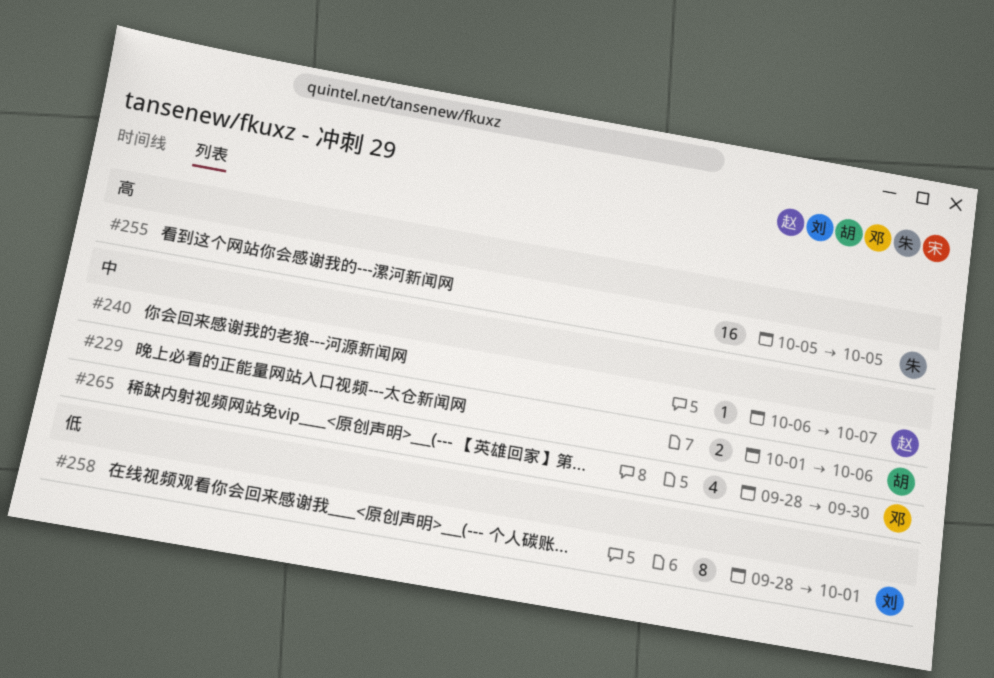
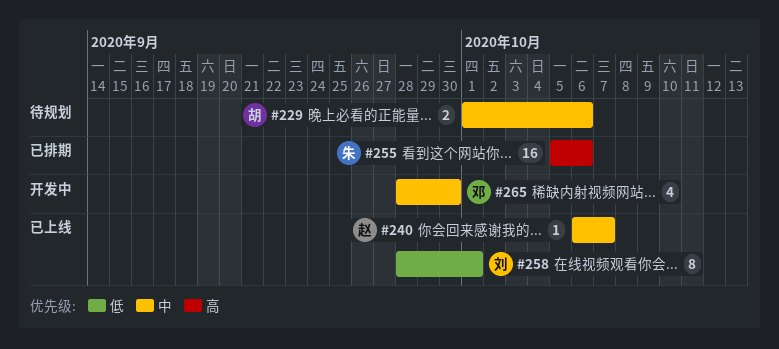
#255, due: Oct 5 -> Oct 6

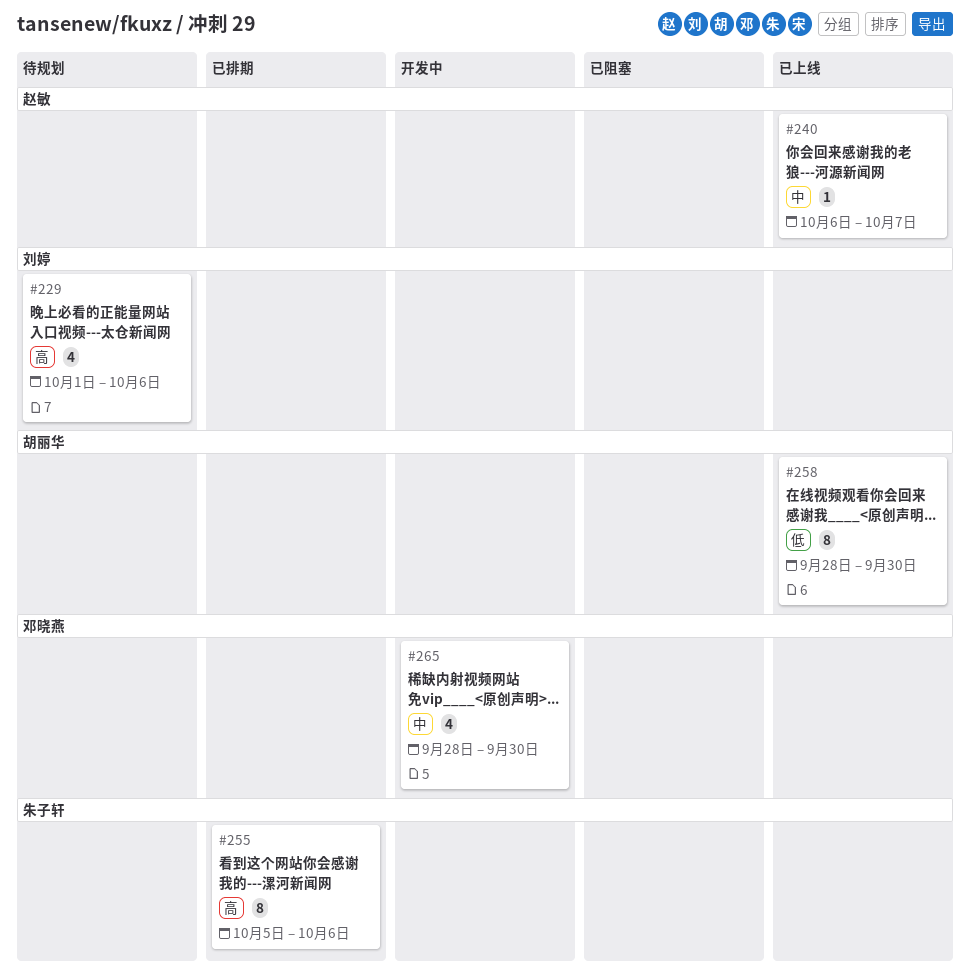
#229, owner: 胡丽华 -> 刘婷
#229, priority: 中 -> 高
#229, estimate: 2 -> 4
#255, estimate: 16 -> 8
#258, owner: 刘婷 -> 胡丽华
#258, due: Oct 1 -> Sep 30

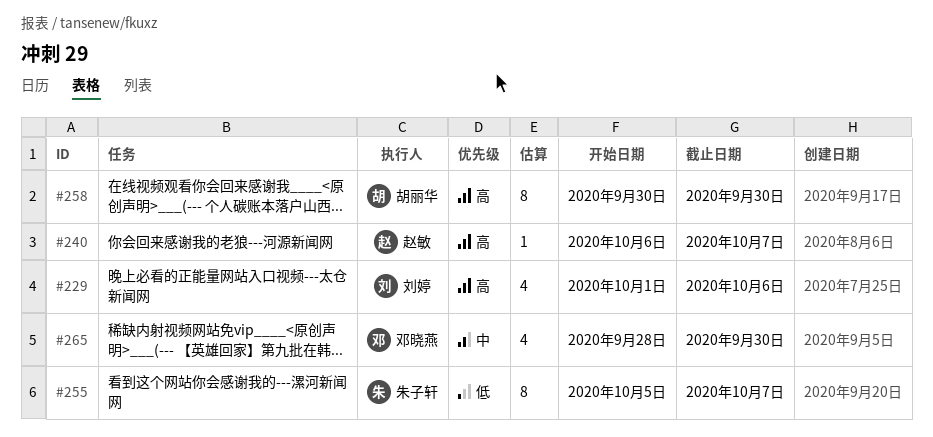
#240, priority: 中 -> 高
#255, priority: 高 -> 低
#255, due: Oct 6 -> Oct 7
#258, priority: 低 -> 高
#258, start: Sep 28 -> Sep 30

